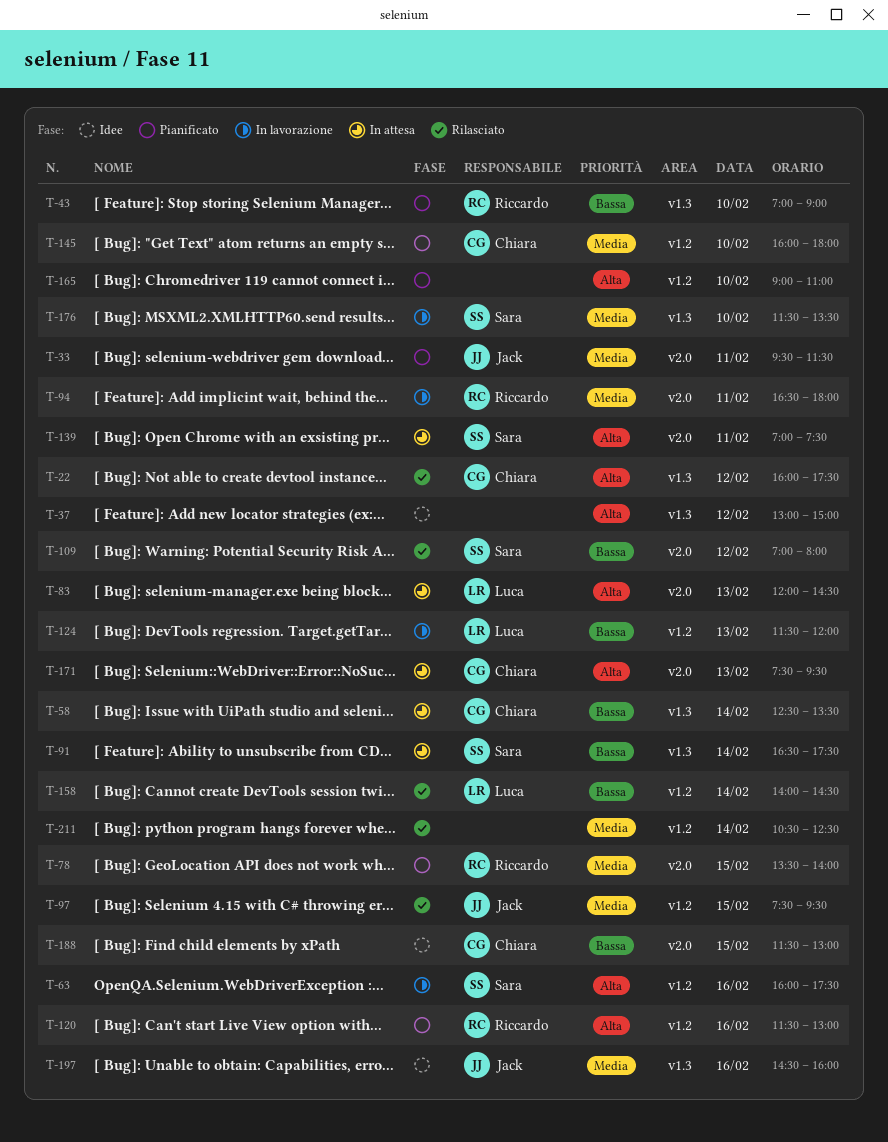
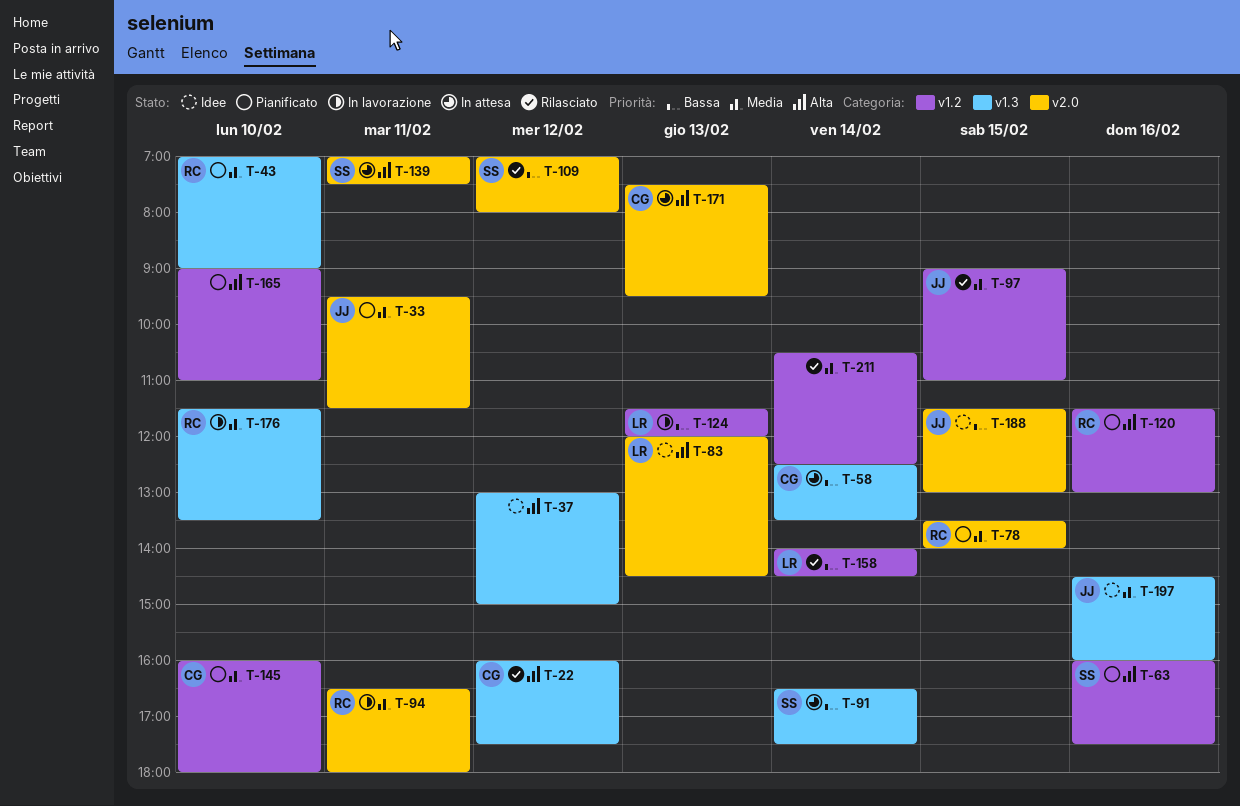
T-43, priority: Bassa -> Media
T-63, status: In lavorazione -> Pianificato
T-83, status: In attesa -> Idee
T-97, begins: 07:30 -> 09:00
T-97, ends: 09:30 -> 11:00
T-176, owner: Sara -> Riccardo
T-188, owner: Chiara -> Jack

